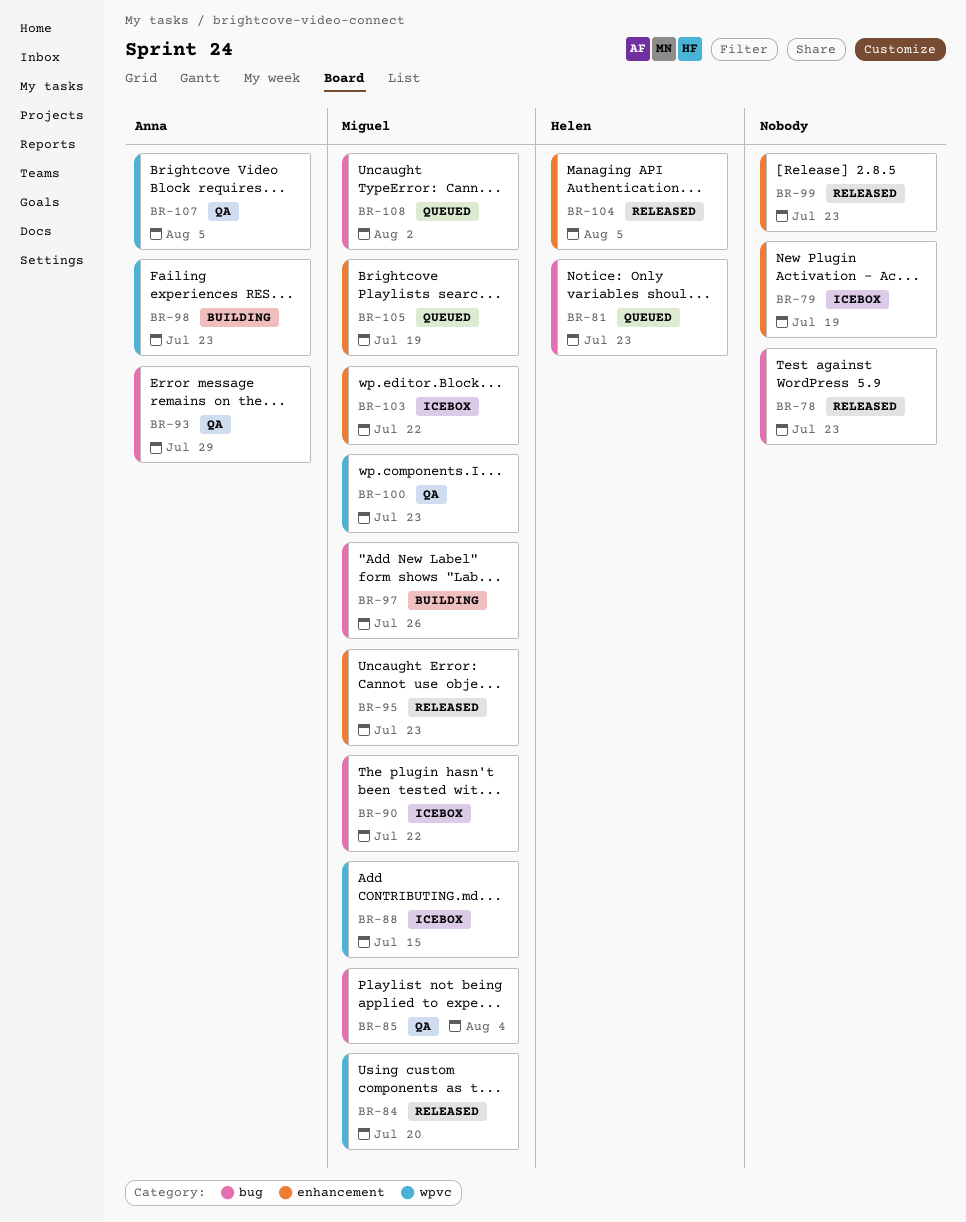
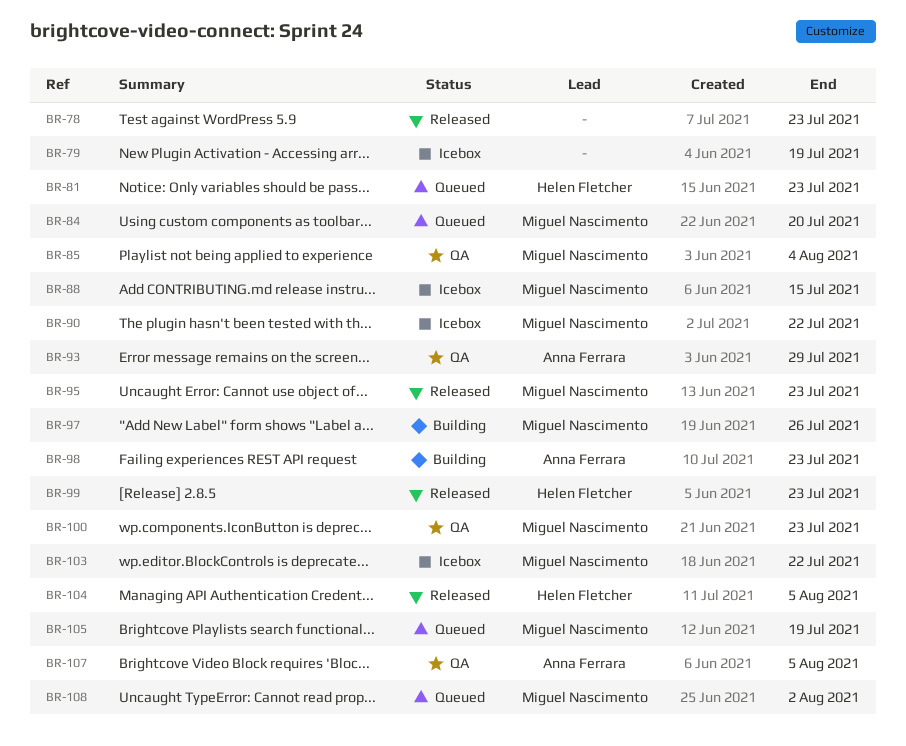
BR-84, status: Released -> Queued
BR-99, owner: none -> Helen Fletcher

